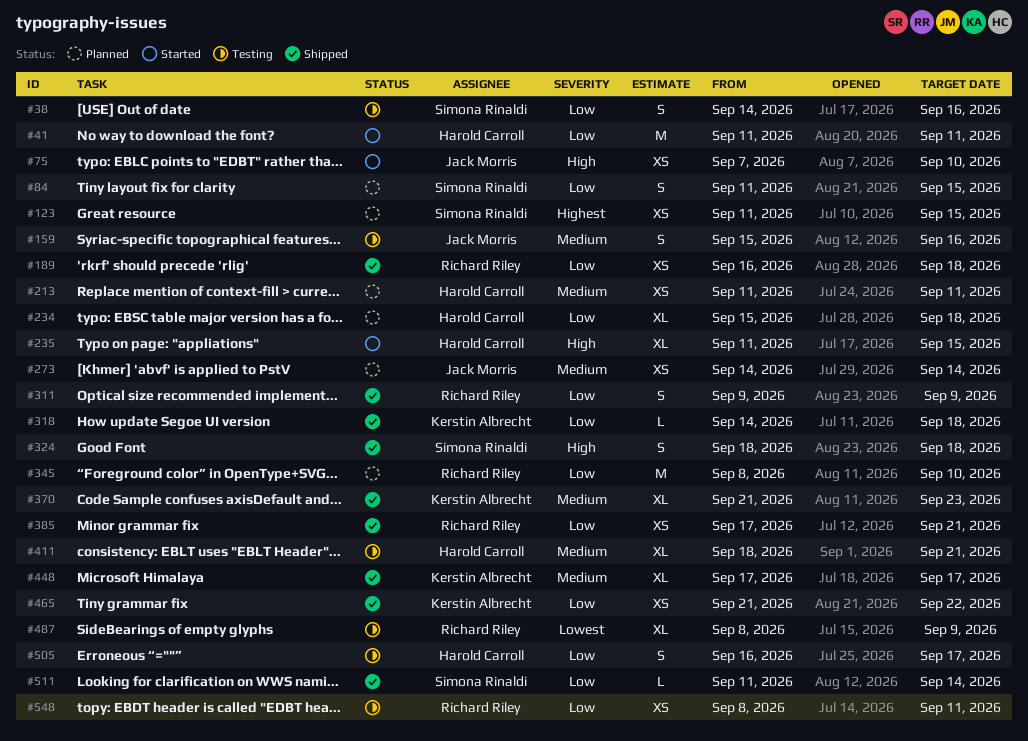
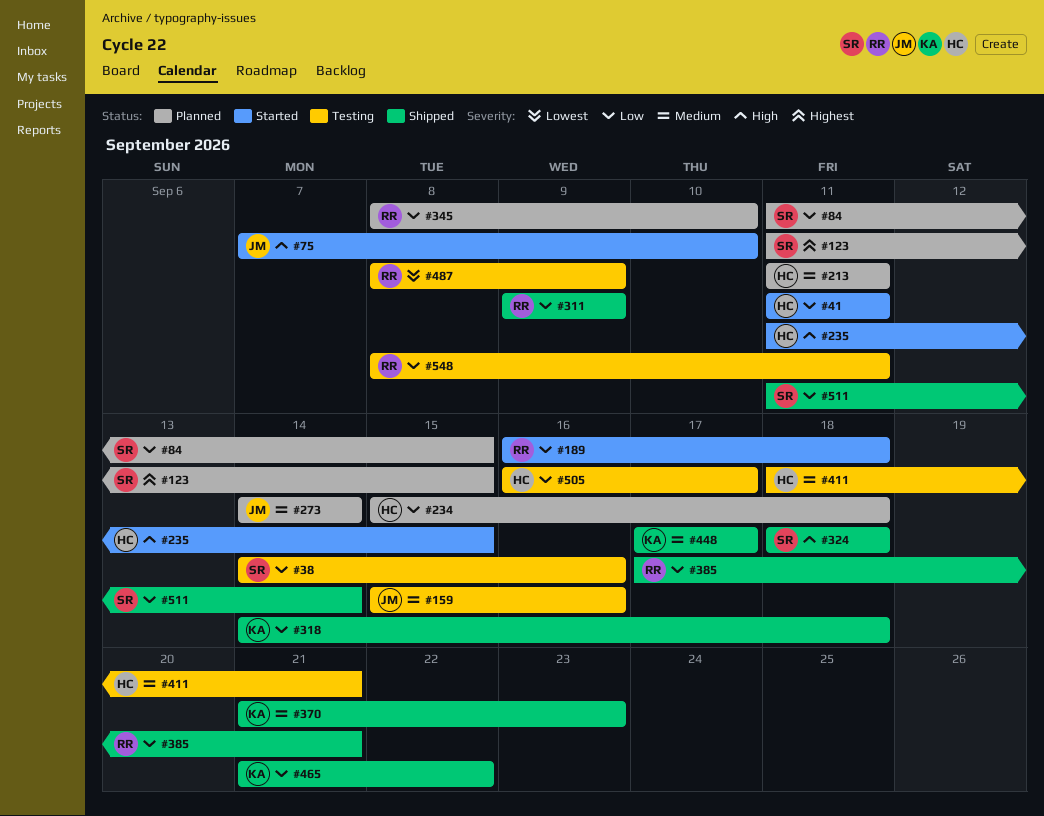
#189, status: Shipped -> Started

